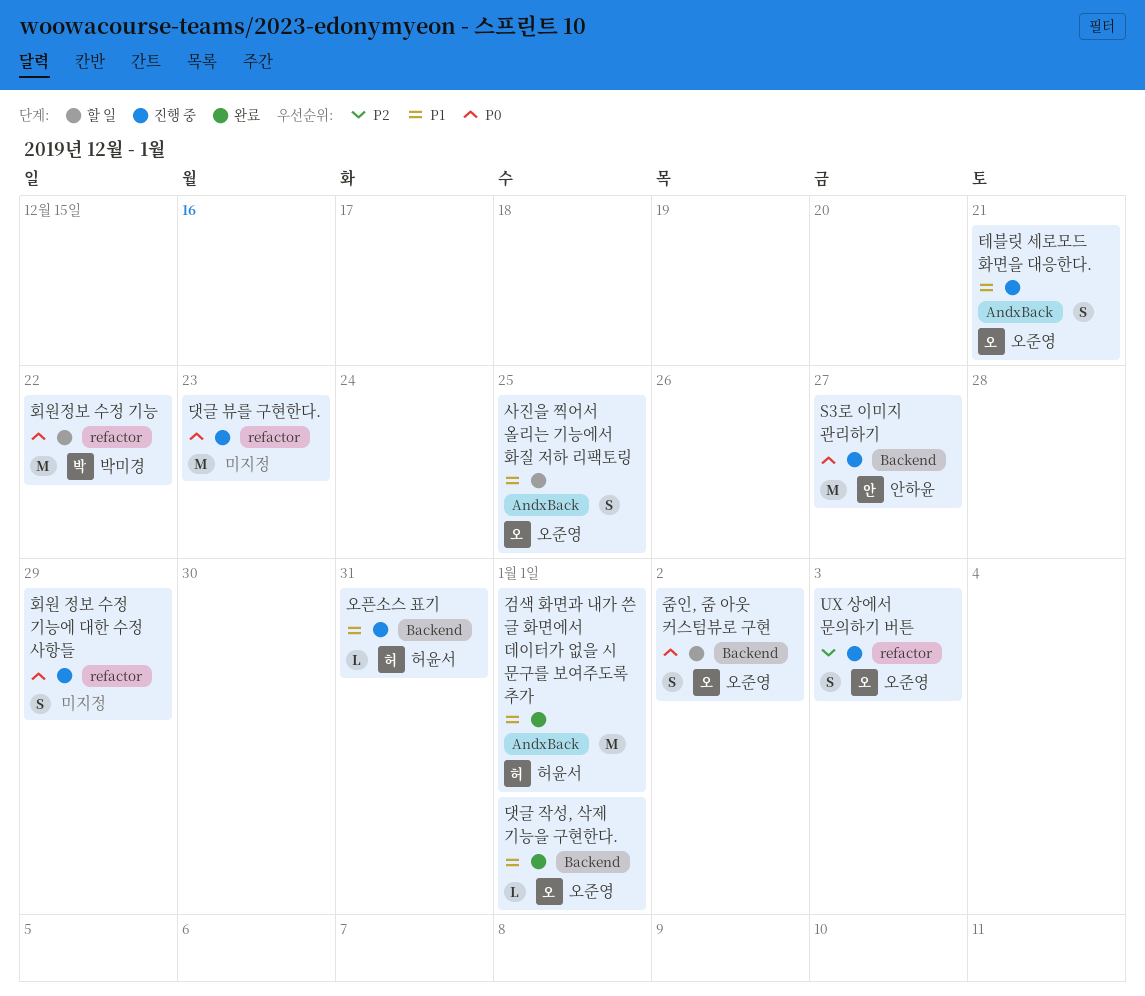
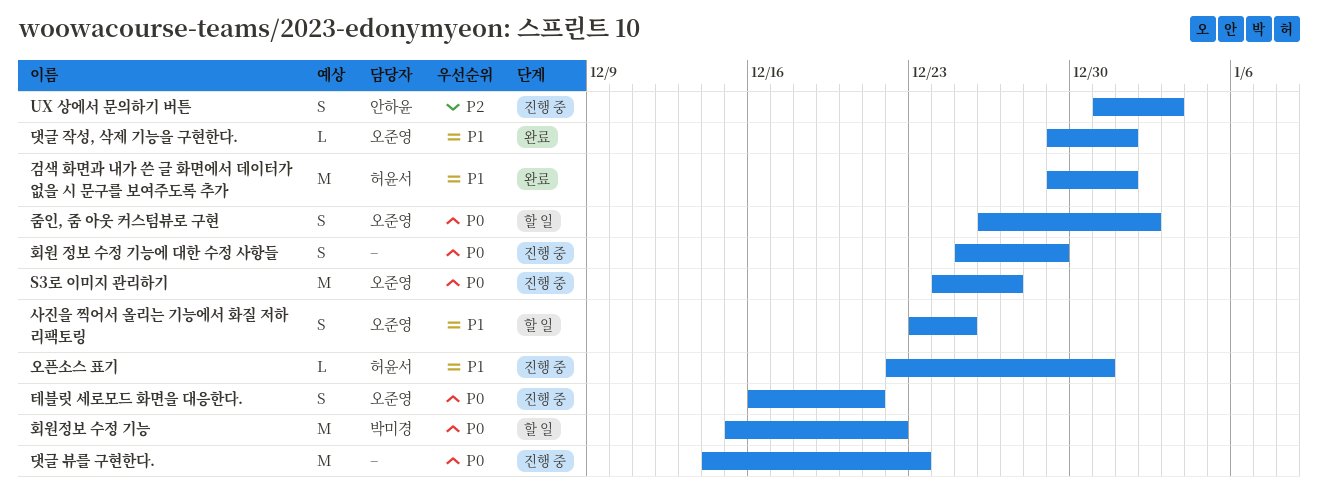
S3로 이미지 관리하기, owner: 안하윤 -> 오준영
UX 상에서 문의하기 버튼, owner: 오준영 -> 안하윤
테블릿 세로모드 화면을 대응한다., priority: P1 -> P0

